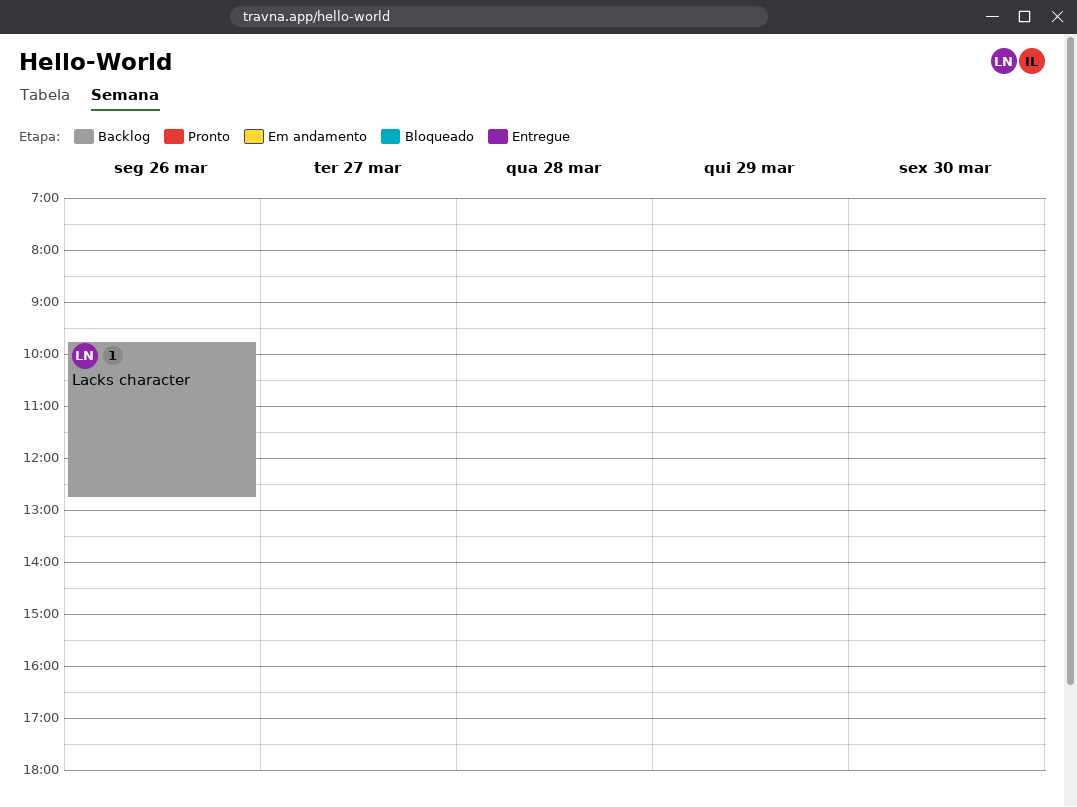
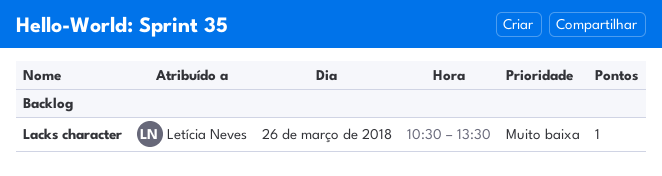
Lacks character, begins: 09:45 -> 10:30
Lacks character, ends: 12:45 -> 13:30

